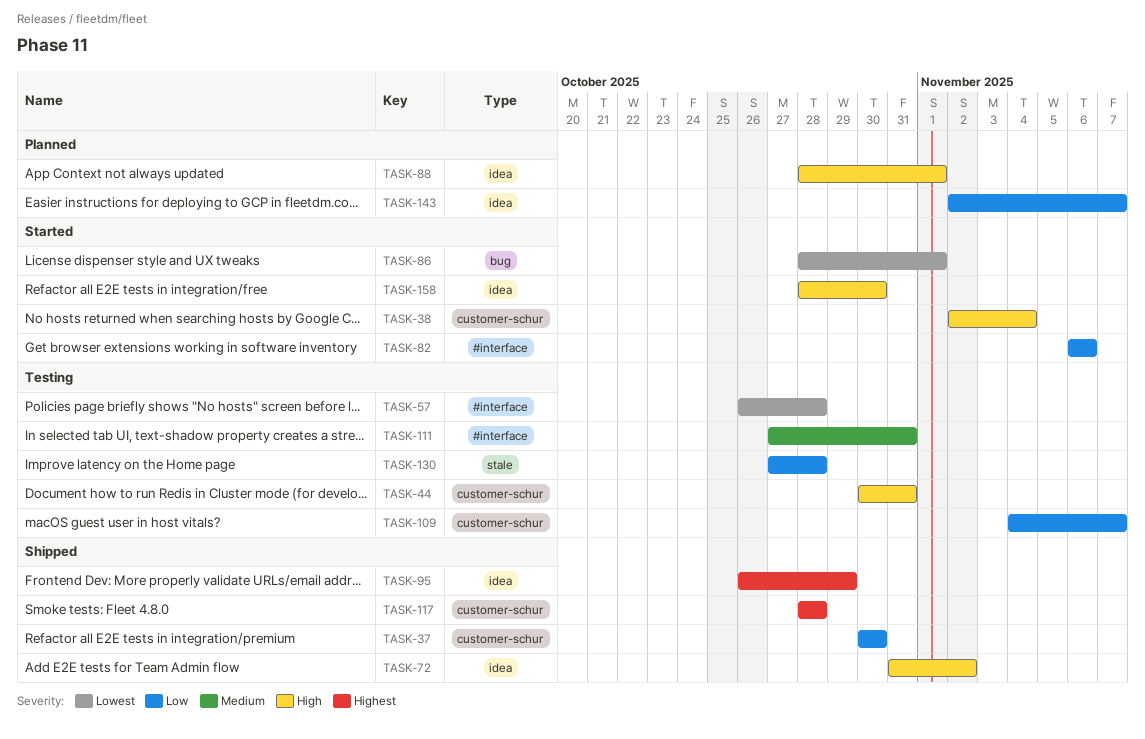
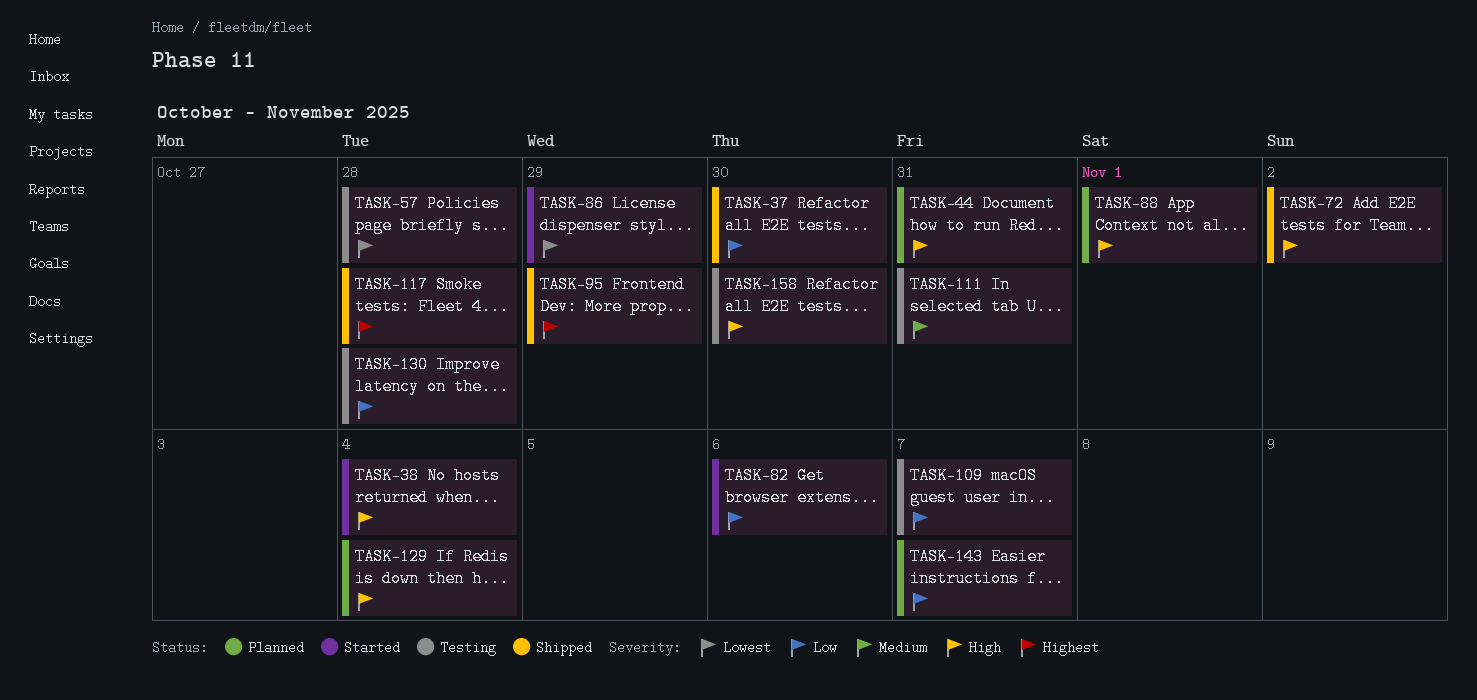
TASK-44, status: Testing -> Planned
TASK-86, due: Nov 1 -> Oct 29
TASK-129: none -> present
TASK-158, status: Started -> Testing

